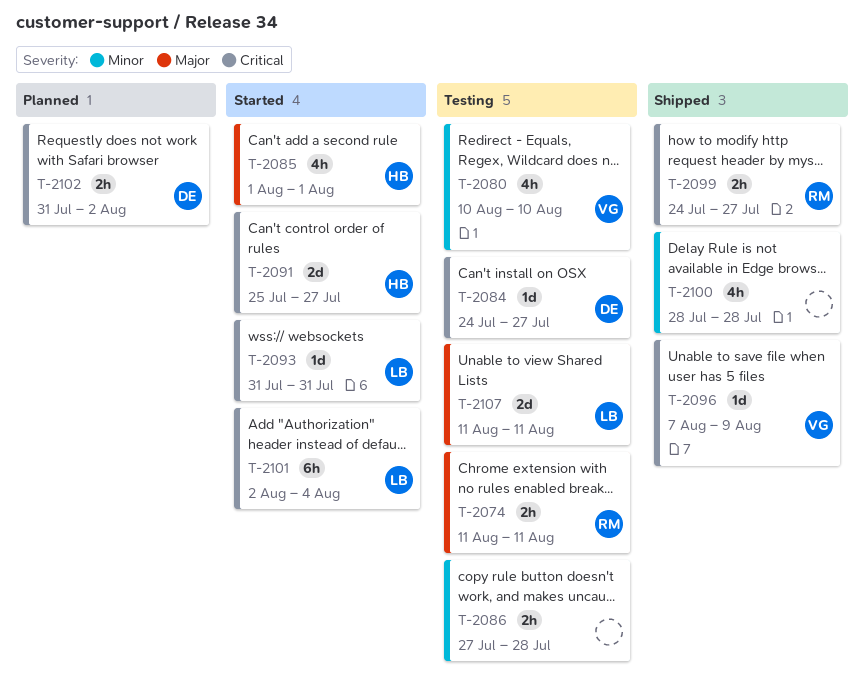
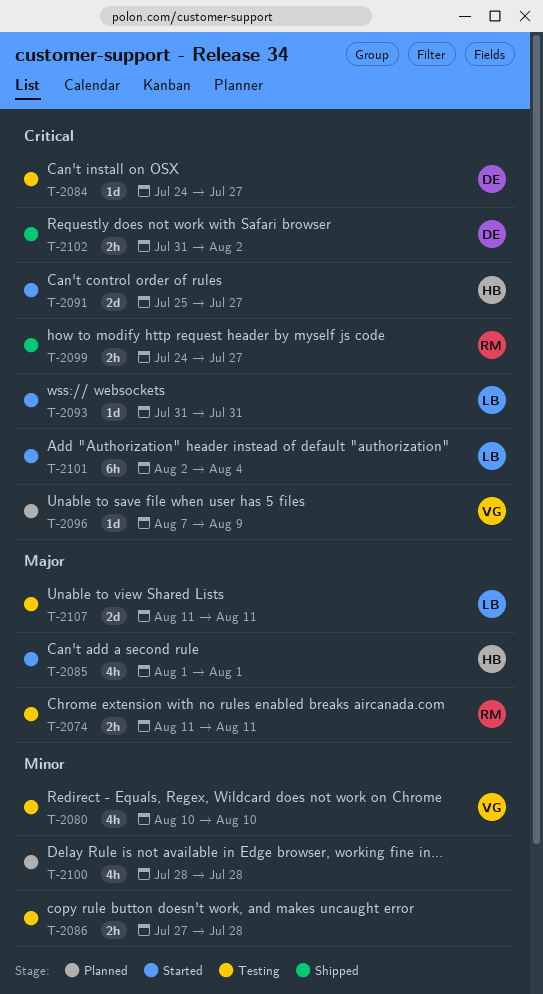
T-2096, status: Shipped -> Planned
T-2100, status: Shipped -> Planned
T-2102, status: Planned -> Shipped

